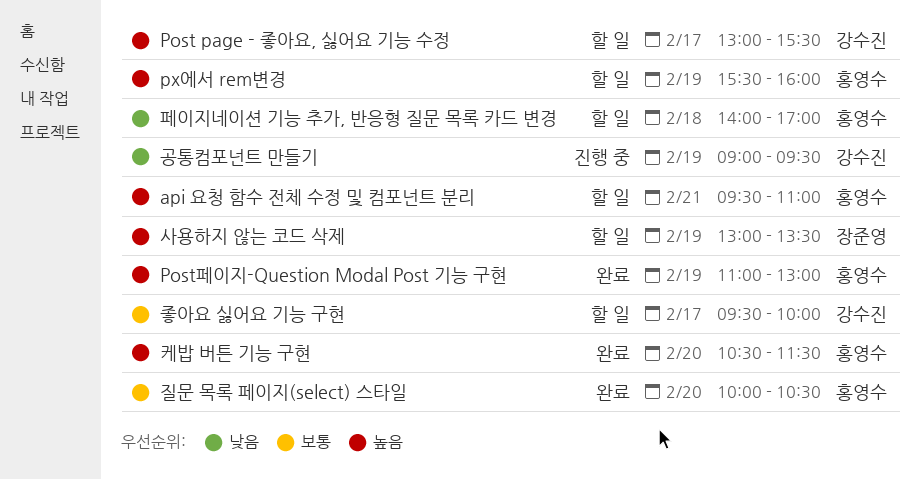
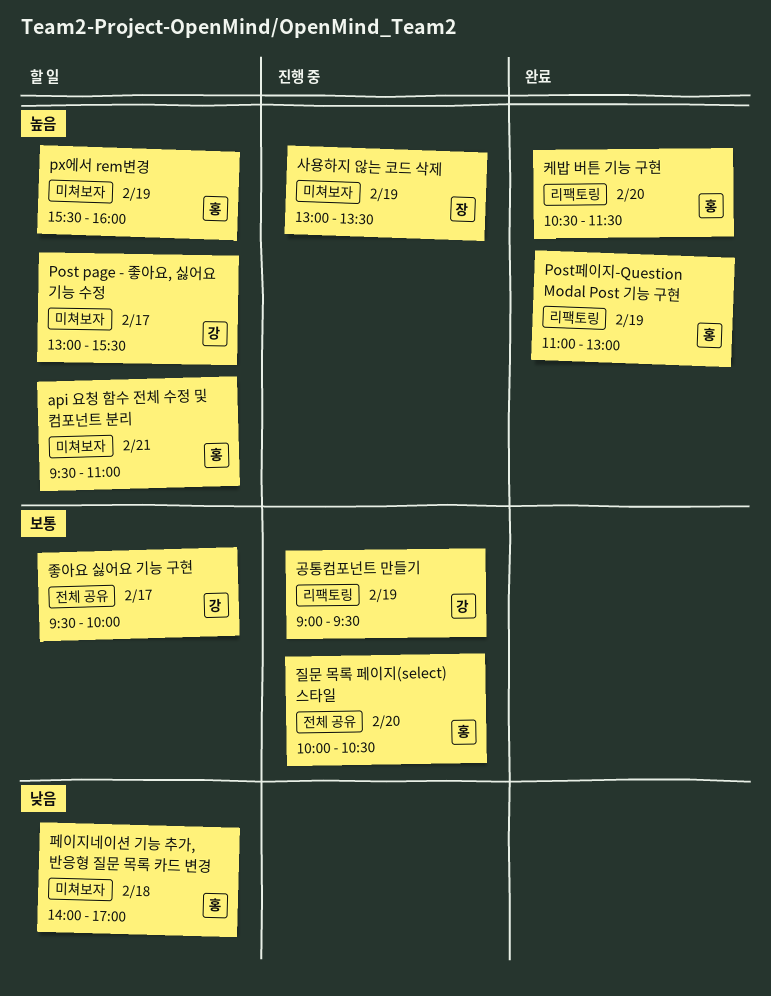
공통컴포넌트 만들기, priority: 낮음 -> 보통
사용하지 않는 코드 삭제, status: 할 일 -> 진행 중
질문 목록 페이지(select) 스타일, status: 완료 -> 진행 중

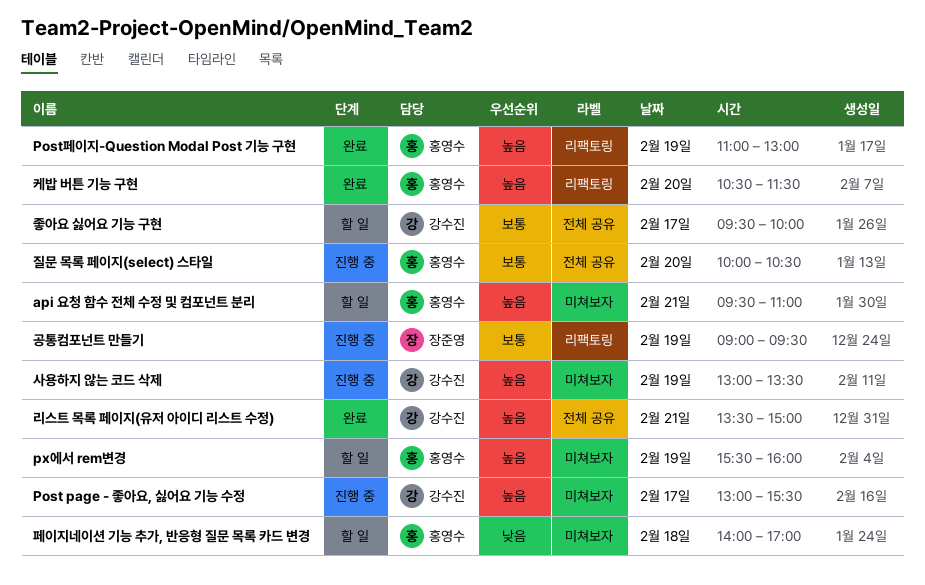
Post page - 좋아요, 싫어요 기능 수정, status: 할 일 -> 진행 중
공통컴포넌트 만들기, owner: 강수진 -> 장준영
리스트 목록 페이지(유저 아이디 리스트 수정): none -> present
사용하지 않는 코드 삭제, owner: 장준영 -> 강수진

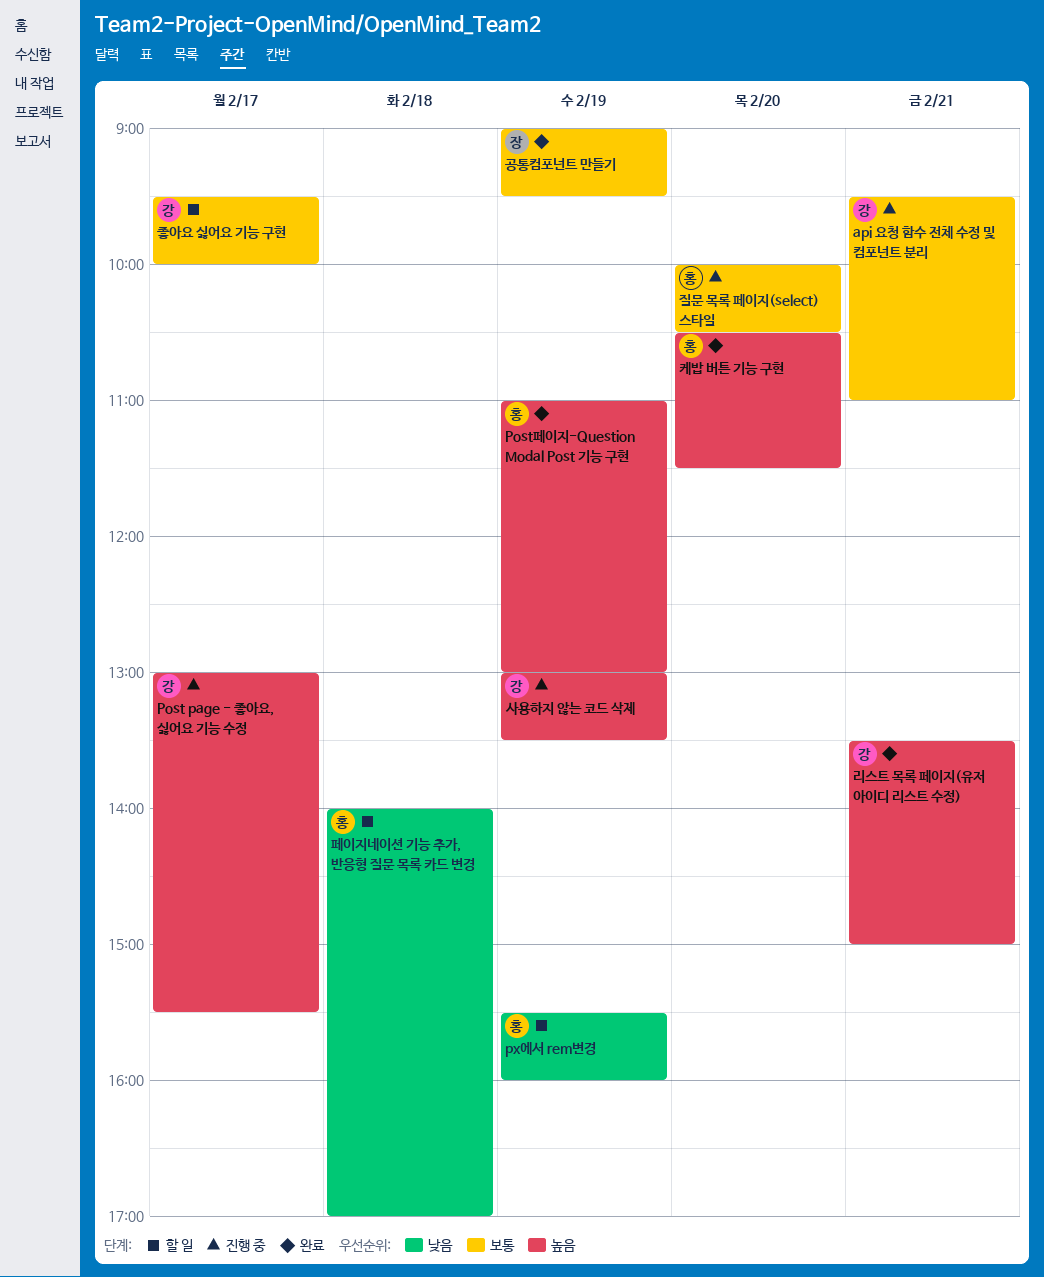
api 요청 함수 전체 수정 및 컴포넌트 분리, status: 할 일 -> 진행 중
api 요청 함수 전체 수정 및 컴포넌트 분리, owner: 홍영수 -> 강수진
api 요청 함수 전체 수정 및 컴포넌트 분리, priority: 높음 -> 보통
px에서 rem변경, priority: 높음 -> 낮음
공통컴포넌트 만들기, status: 진행 중 -> 완료

